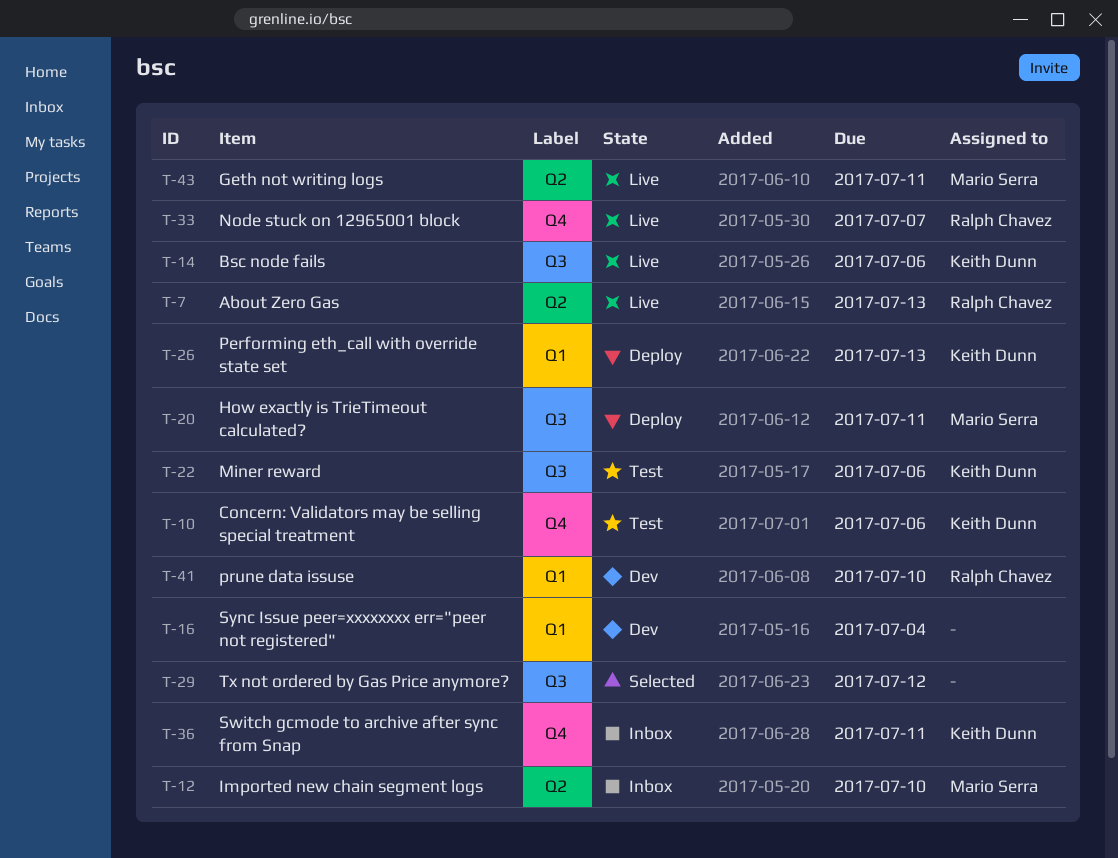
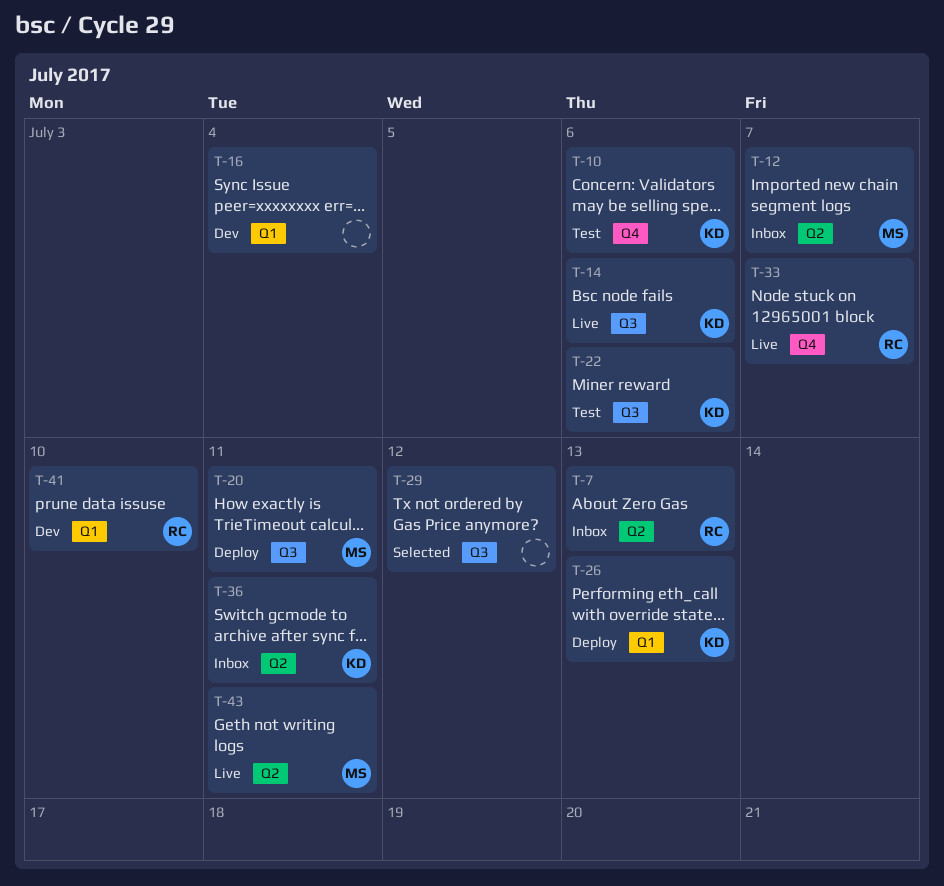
T-7, status: Live -> Inbox
T-12, due: Jul 10 -> Jul 7
T-36, label: Q4 -> Q2

